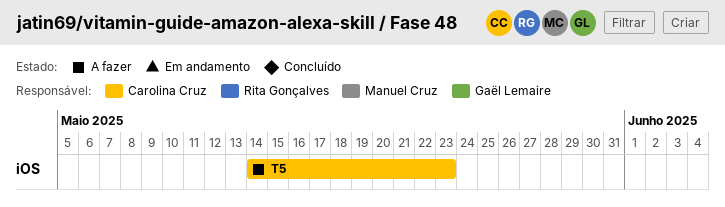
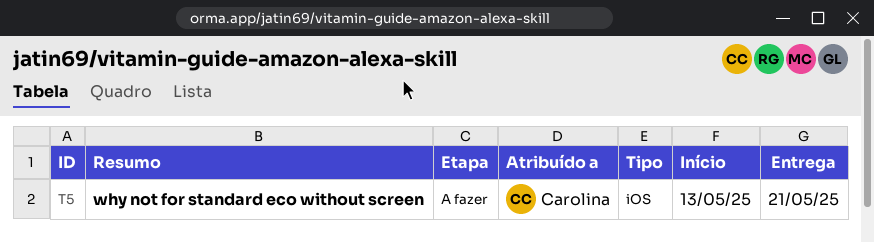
T5, start: May 14 -> May 13
T5, due: May 23 -> May 21

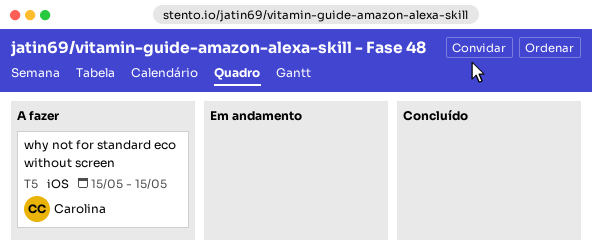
T5, start: May 13 -> May 15
T5, due: May 21 -> May 15

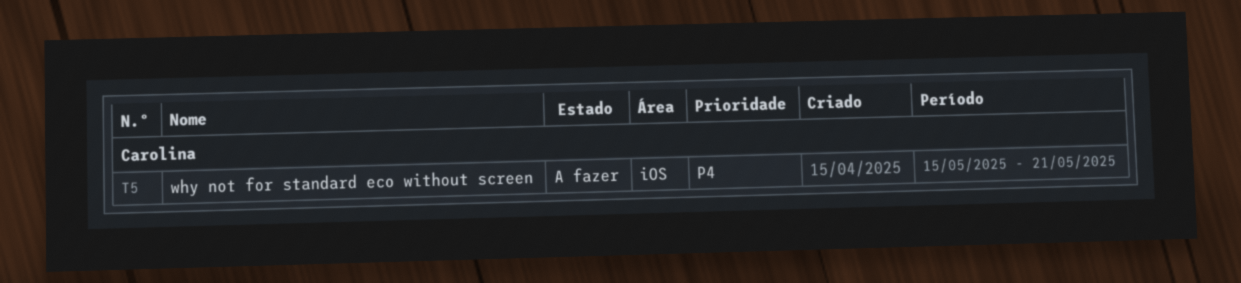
T5, due: May 15 -> May 21

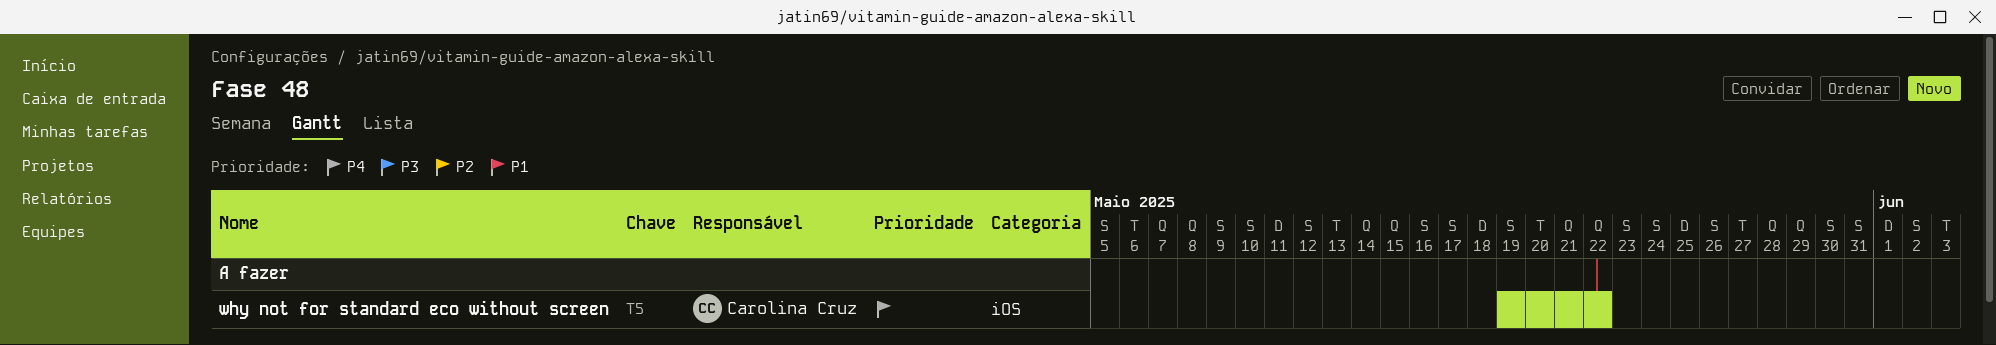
T5, start: May 15 -> May 19
T5, due: May 21 -> May 22

